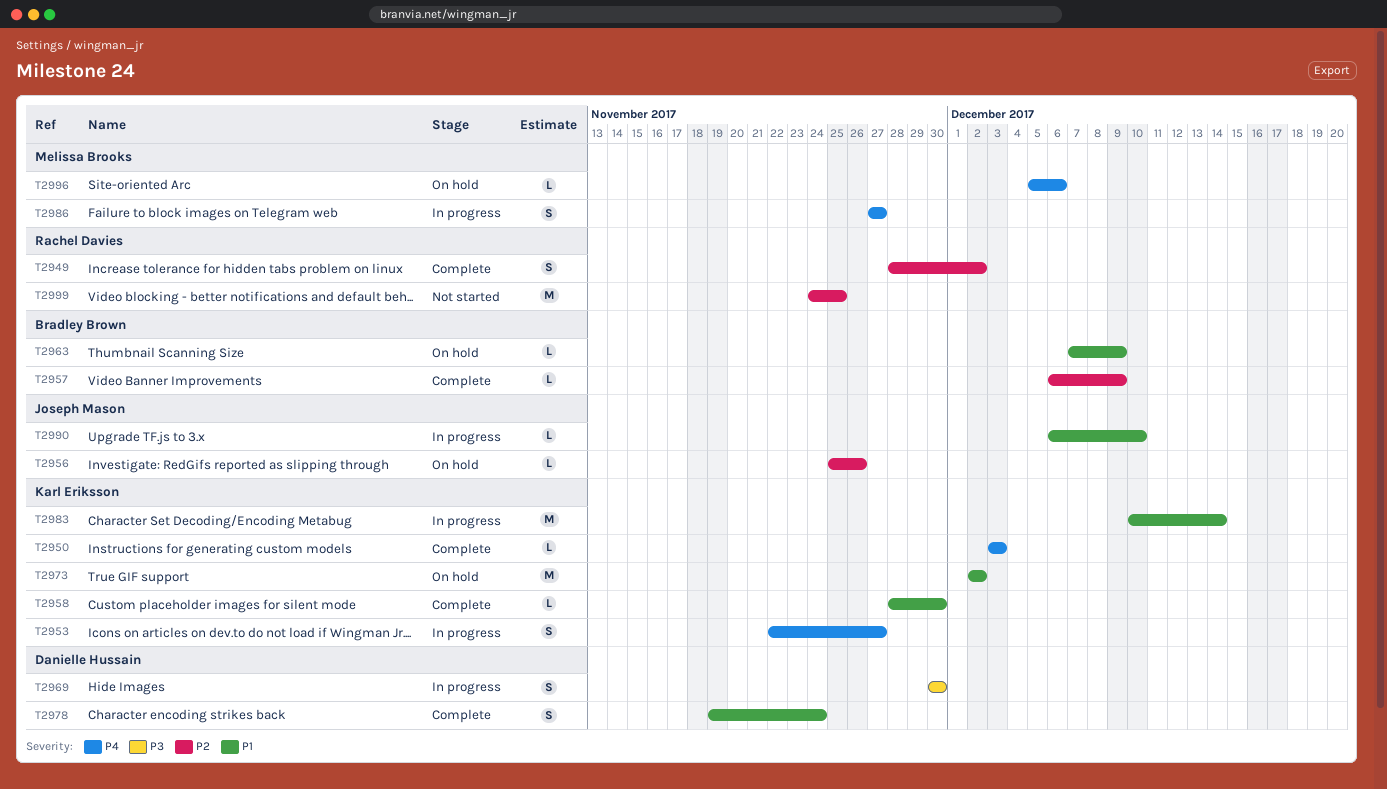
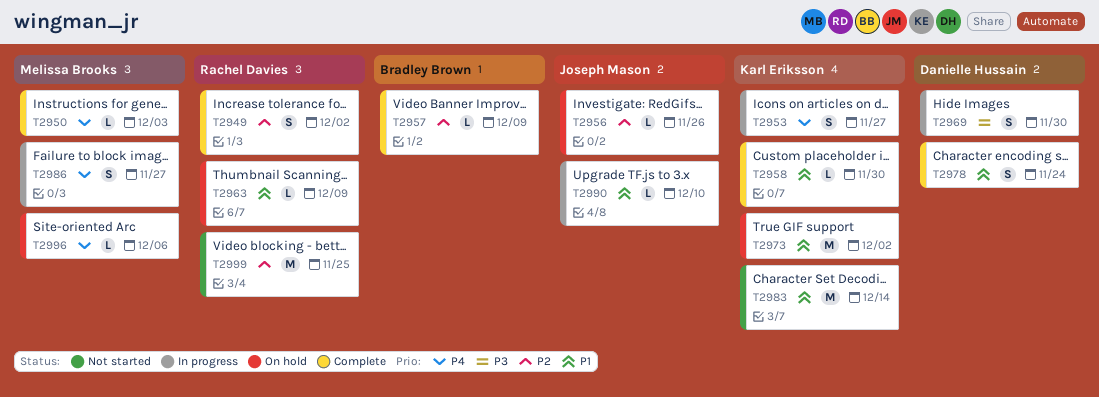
T2950, owner: Karl Eriksson -> Melissa Brooks
T2963, owner: Bradley Brown -> Rachel Davies
T2983, status: In progress -> Not started

